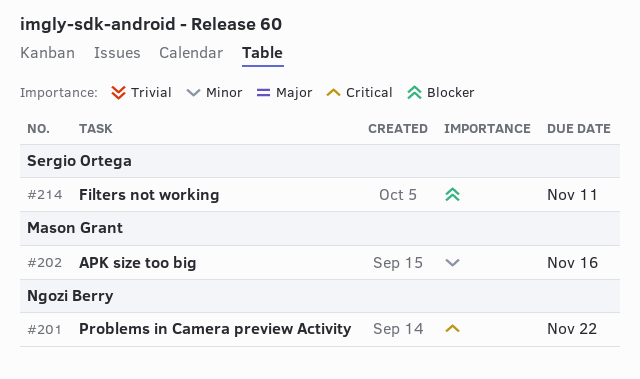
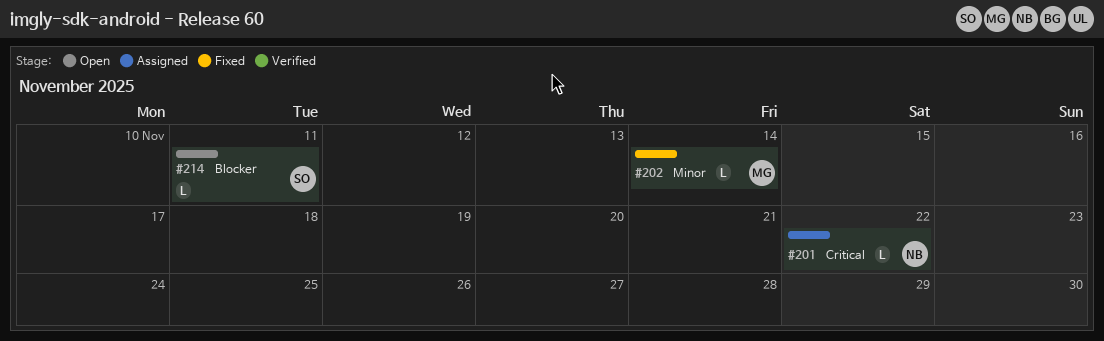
#202, due: Nov 16 -> Nov 14

